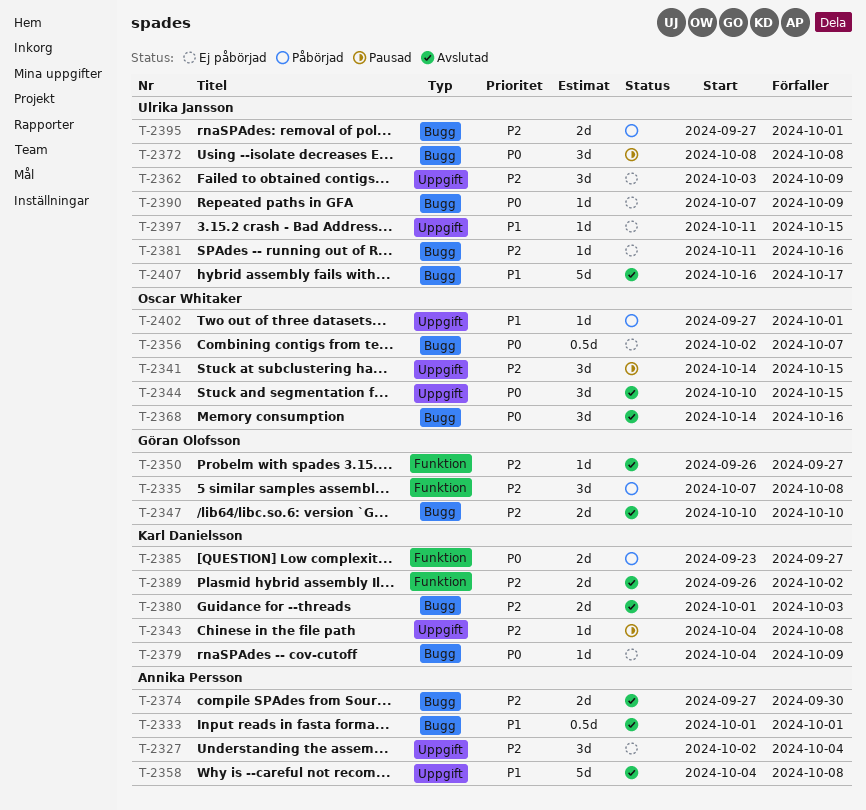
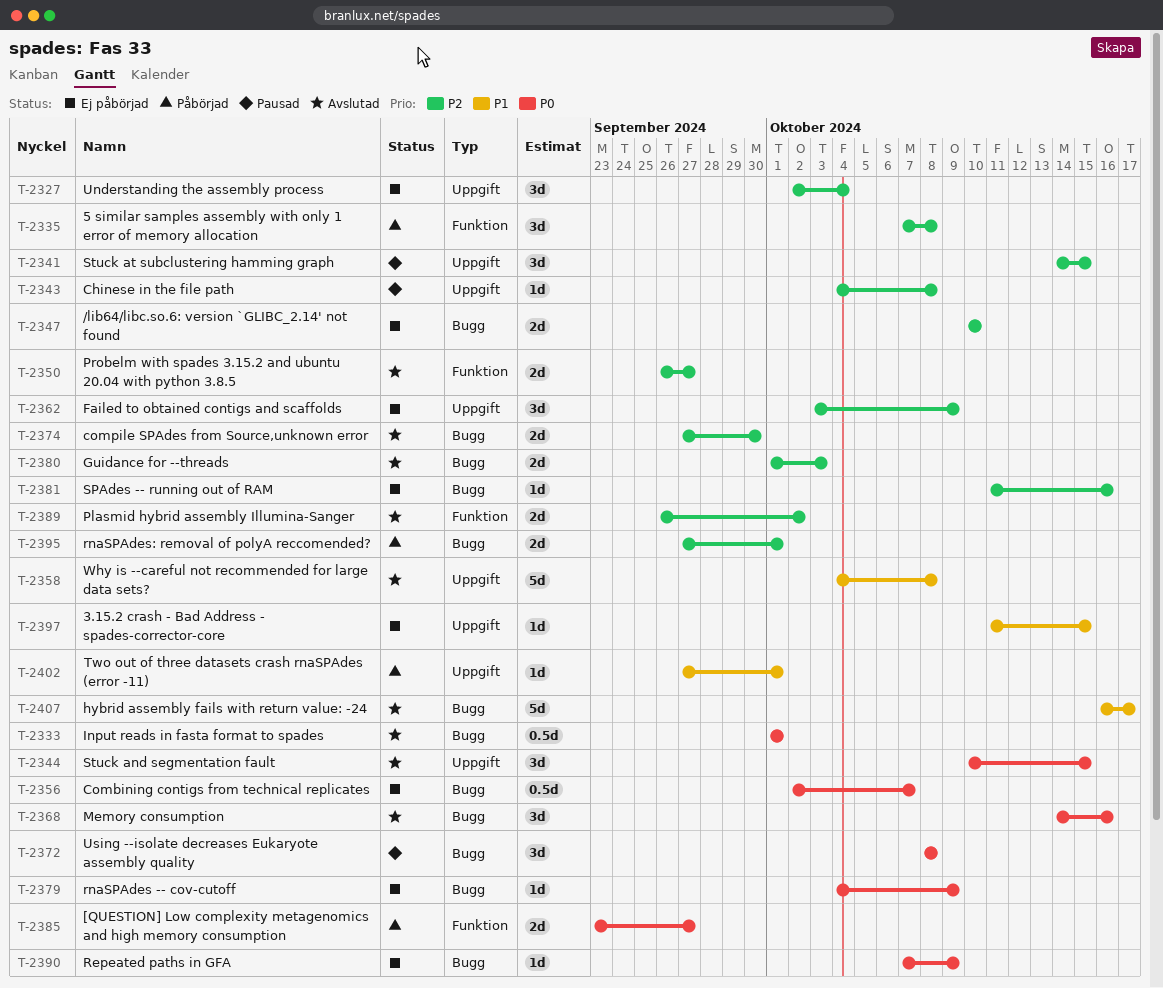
T-2333, priority: P1 -> P0
T-2347, status: Avslutad -> Ej påbörjad
T-2350, estimate: 1d -> 2d

